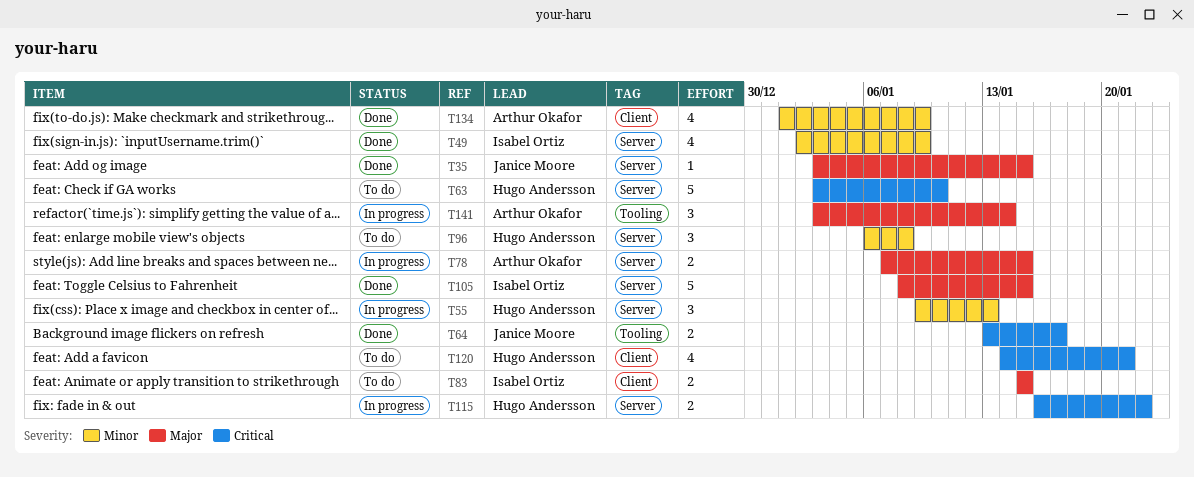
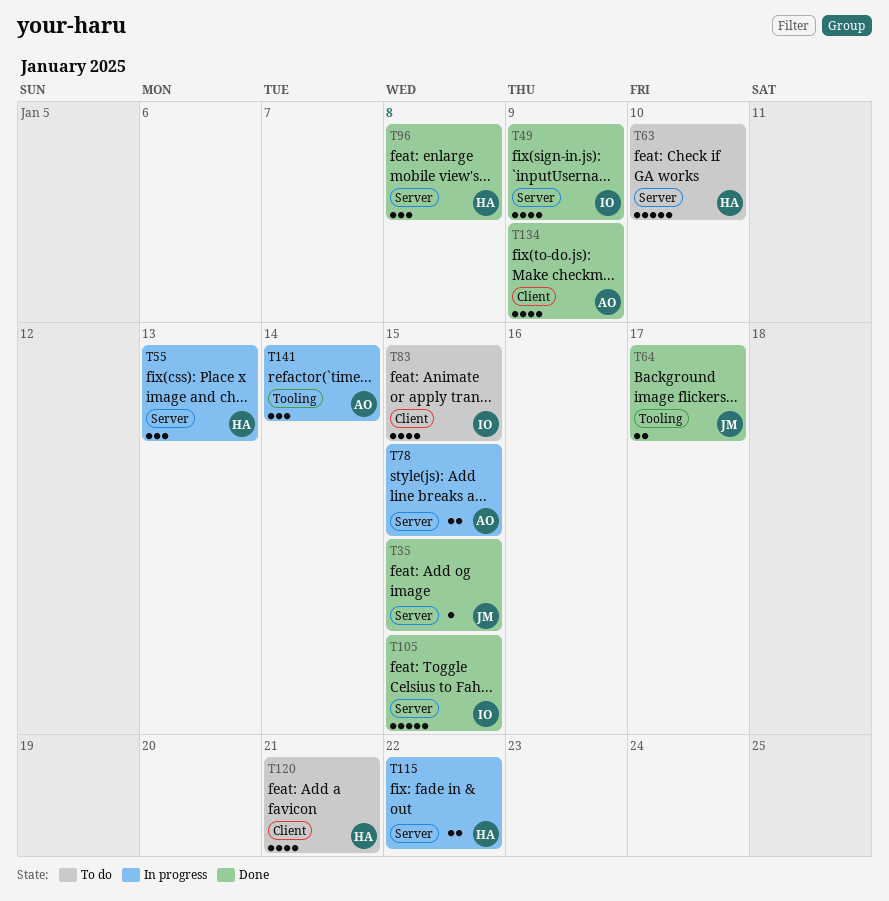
T83, estimate: 2 -> 4
T96, status: To do -> Done

